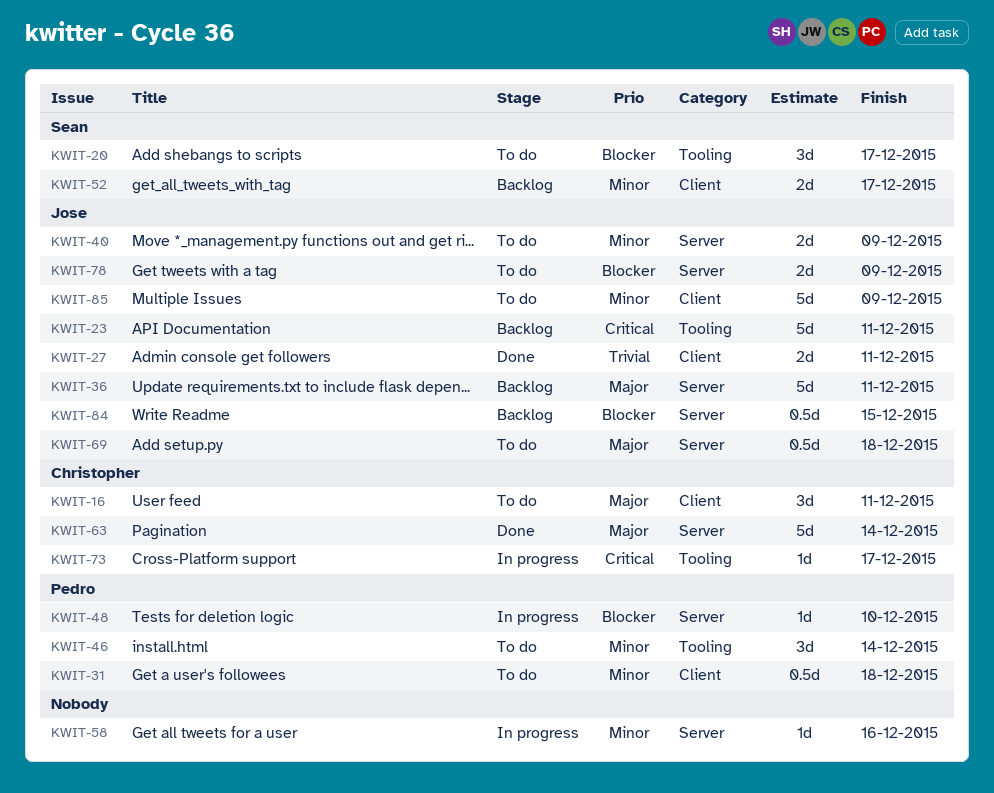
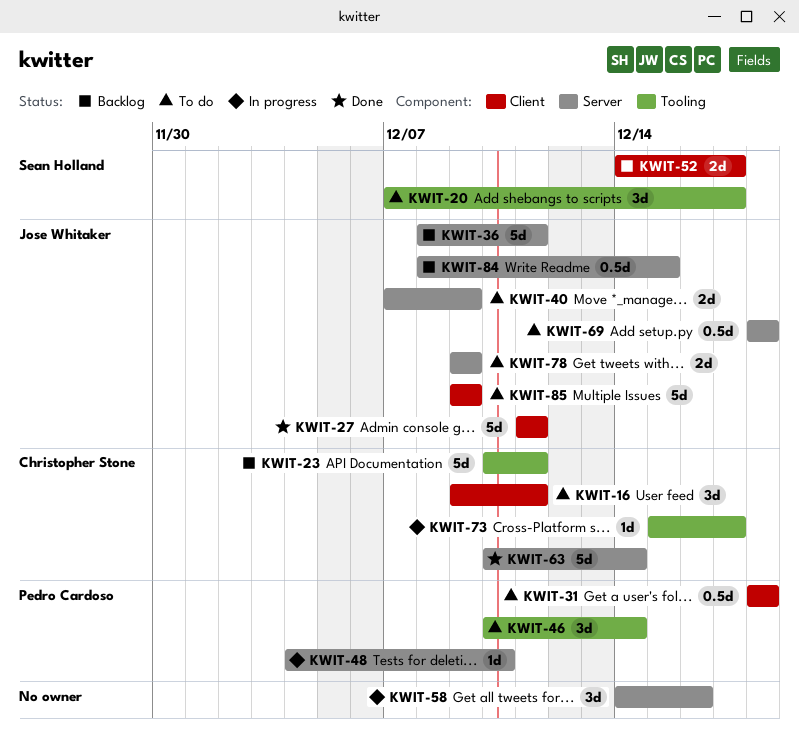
KWIT-23, owner: Jose Whitaker -> Christopher Stone
KWIT-27, estimate: 2d -> 5d
KWIT-58, estimate: 1d -> 3d

